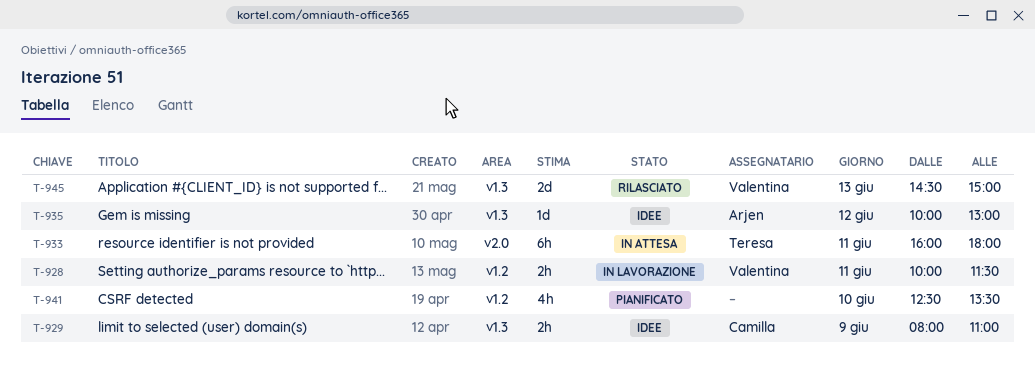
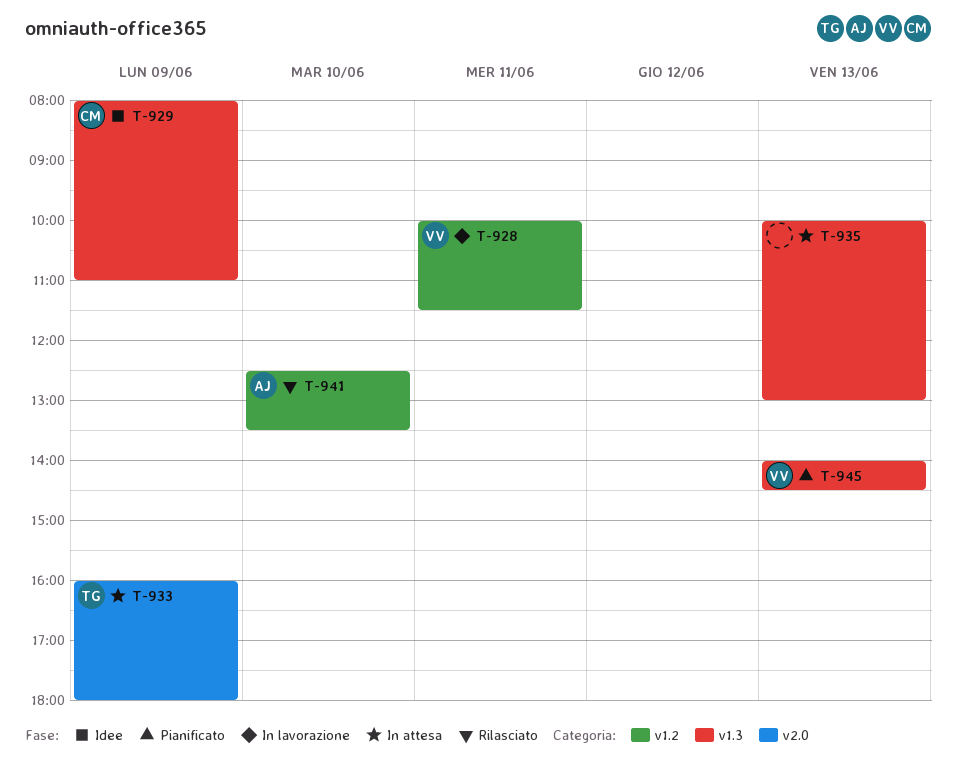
T-933, day: Jun 11 -> Jun 9
T-935, status: Idee -> In attesa
T-935, owner: Arjen -> none
T-935, day: Jun 12 -> Jun 13
T-941, status: Pianificato -> Rilasciato
T-941, owner: none -> Arjen
T-945, status: Rilasciato -> Pianificato
T-945, begins: 14:30 -> 14:00
T-945, ends: 15:00 -> 14:30

